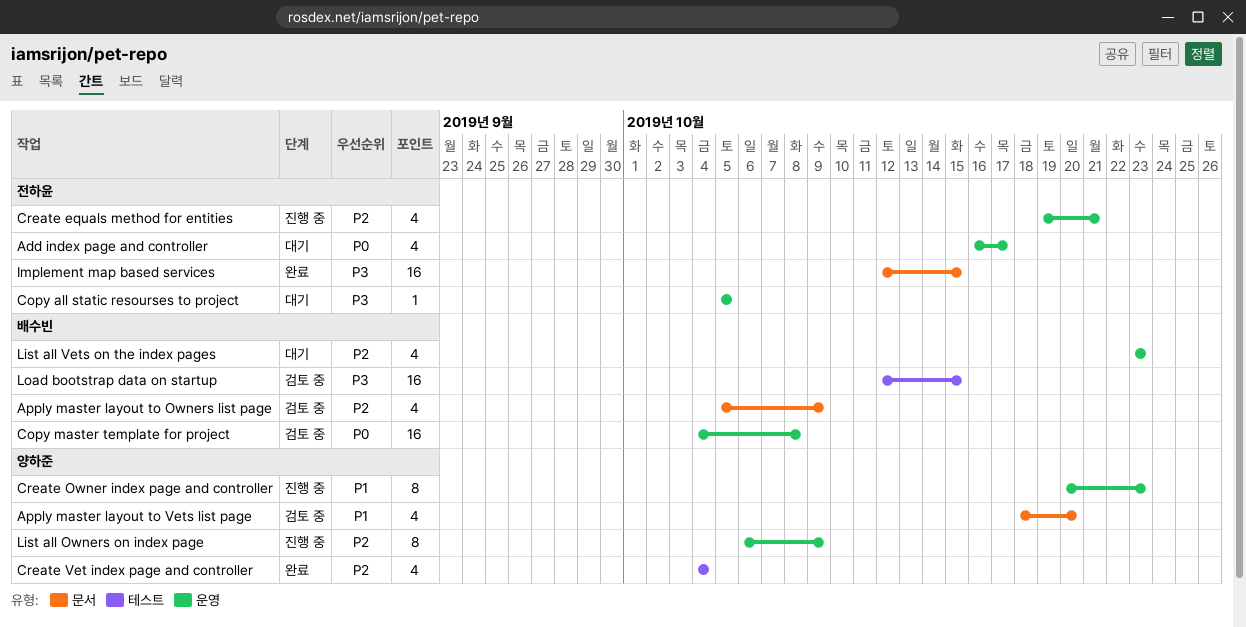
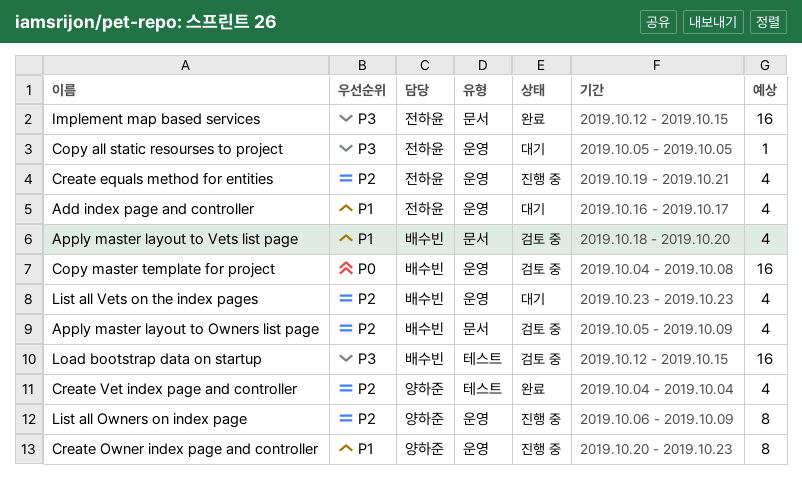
Add index page and controller, priority: P0 -> P1
Apply master layout to Vets list page, owner: 양하준 -> 배수빈

